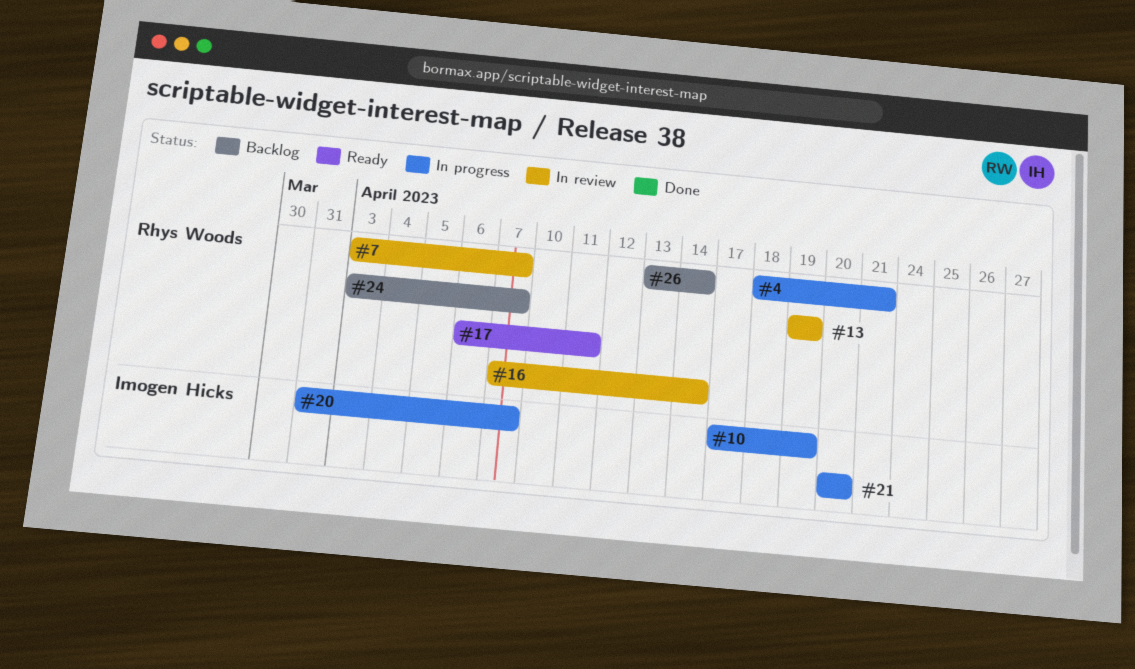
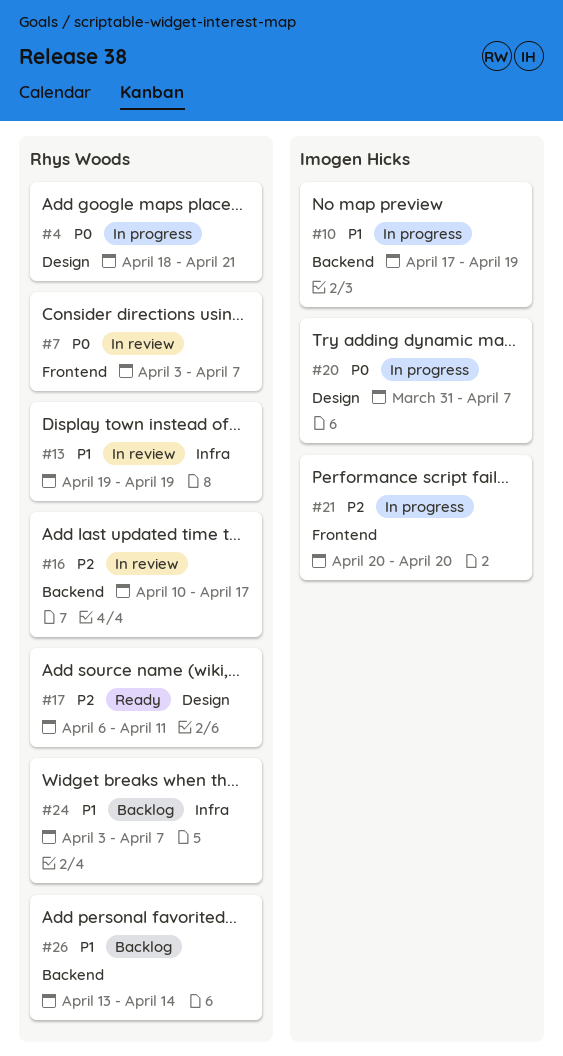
#16, start: Apr 7 -> Apr 10
#16, due: Apr 14 -> Apr 17

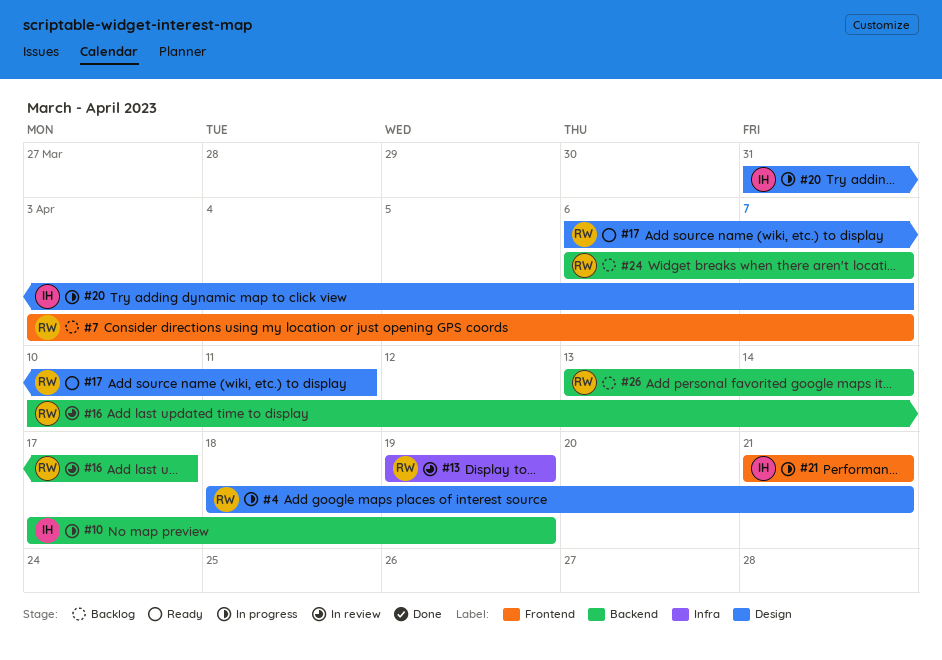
#7, status: In review -> Backlog
#21, start: Apr 20 -> Apr 21
#21, due: Apr 20 -> Apr 21
#24, label: Infra -> Backend
#24, start: Apr 3 -> Apr 6

